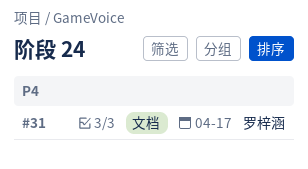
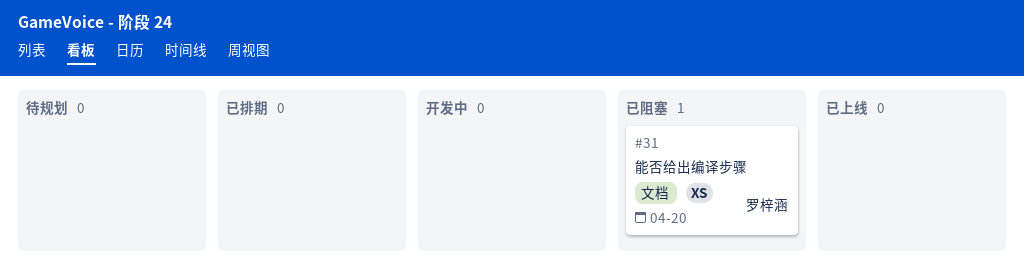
#31, due: Apr 17 -> Apr 20

